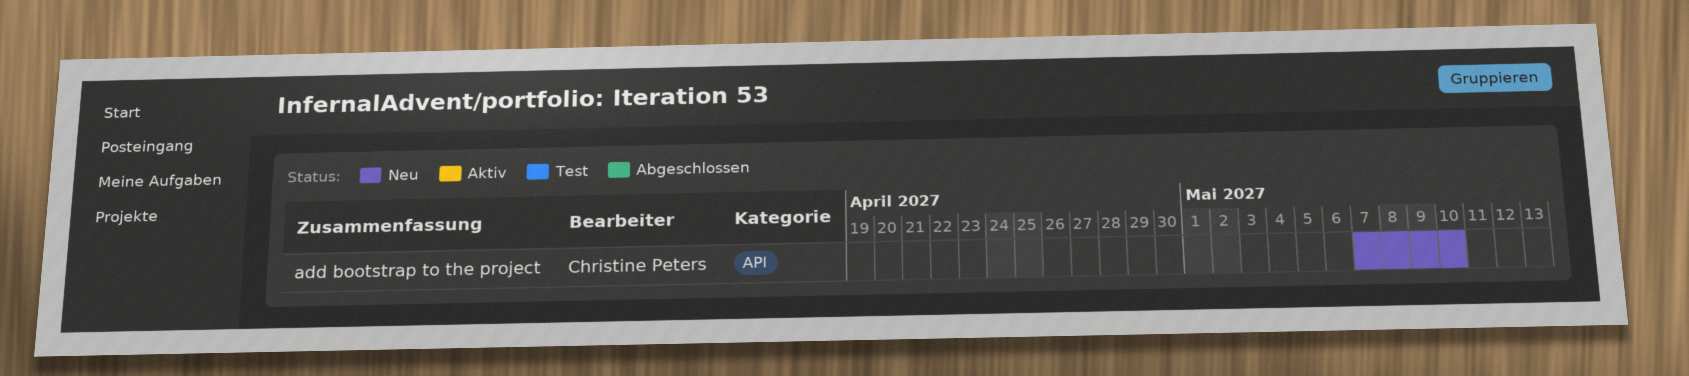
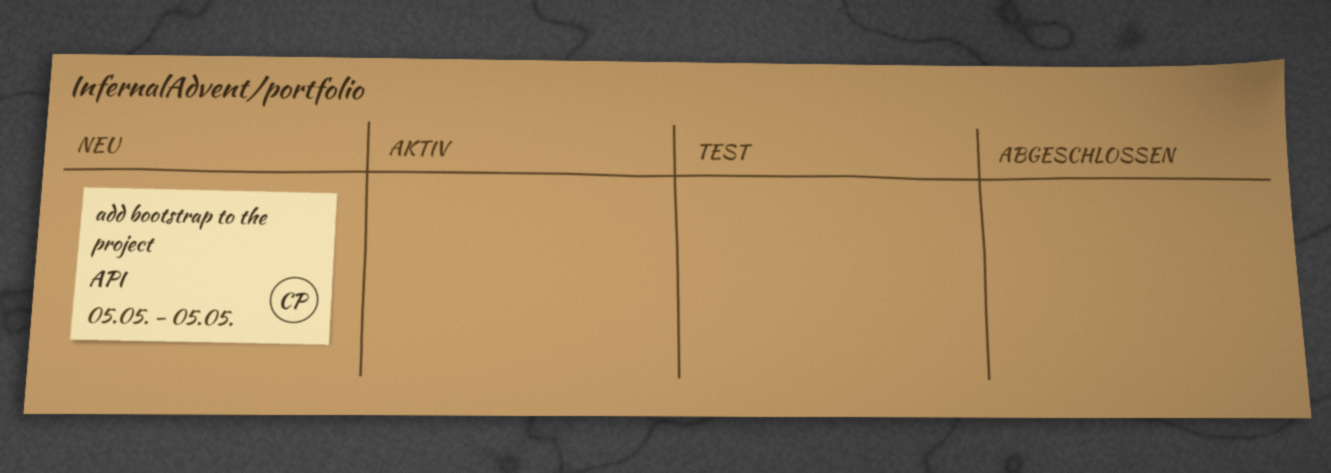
add bootstrap to the project, start: May 7 -> May 5
add bootstrap to the project, due: May 10 -> May 5

